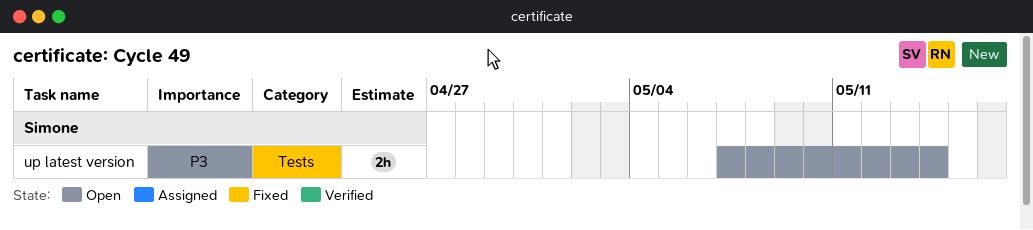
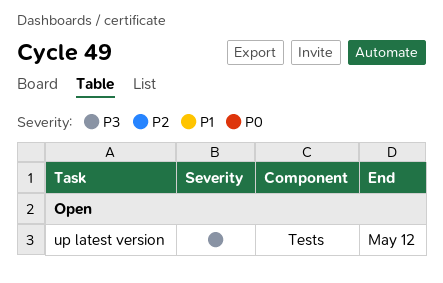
up latest version, due: May 14 -> May 12

